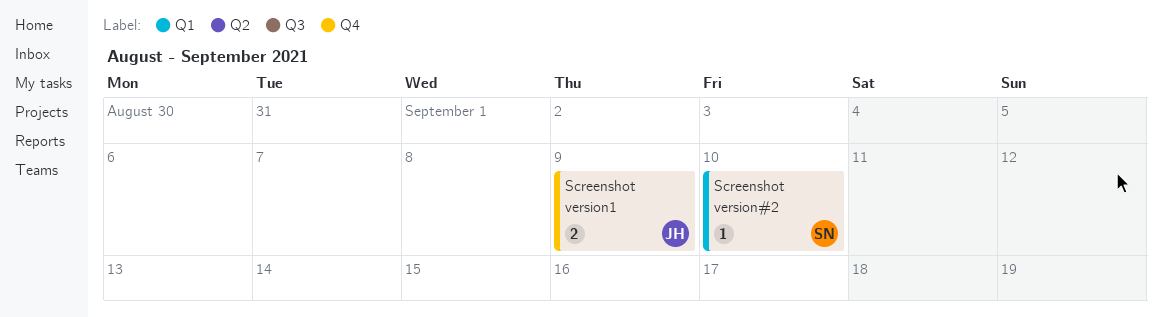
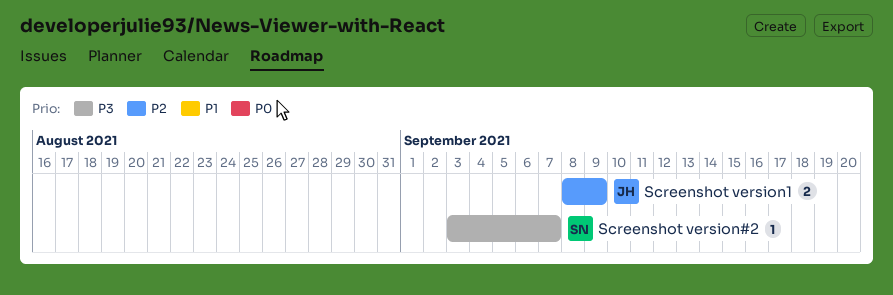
Screenshot version#2, due: Sep 10 -> Sep 7

